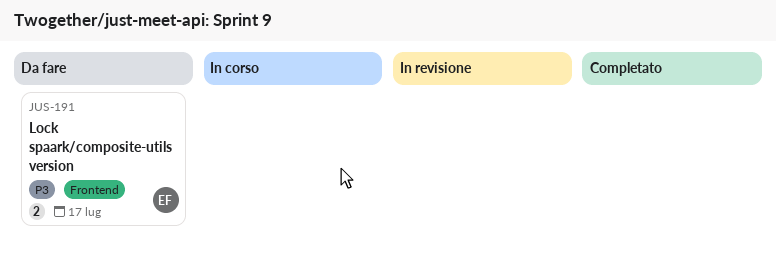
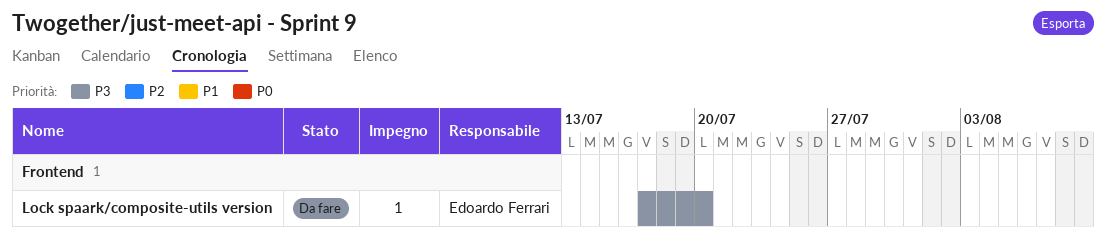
Lock spaark/composite-utils version, estimate: 2 -> 1
Lock spaark/composite-utils version, due: Jul 17 -> Jul 20

